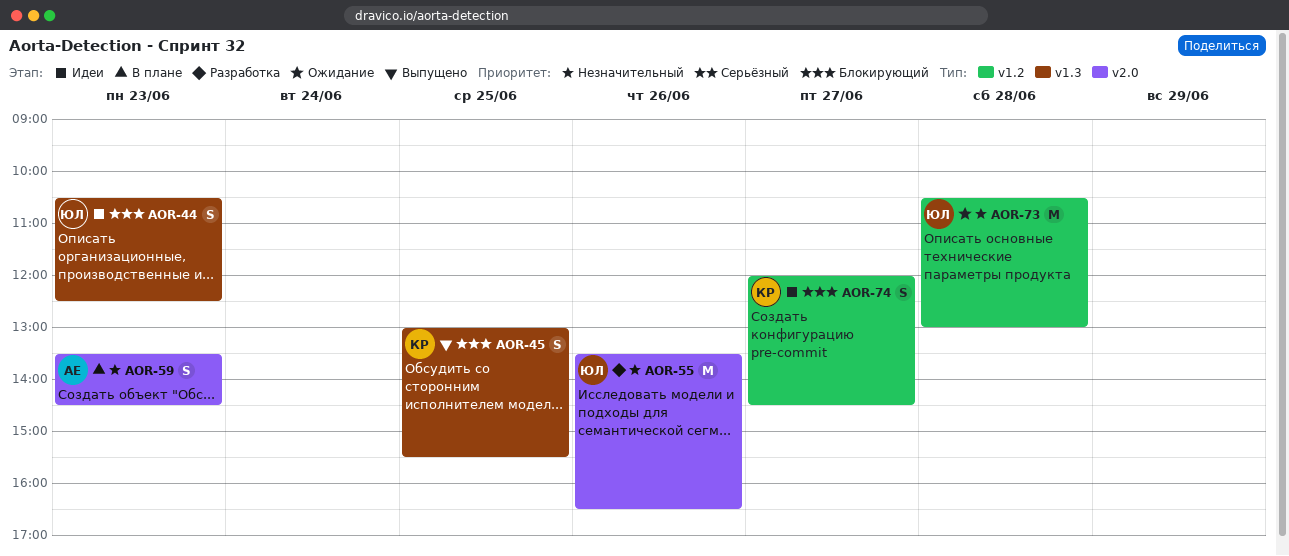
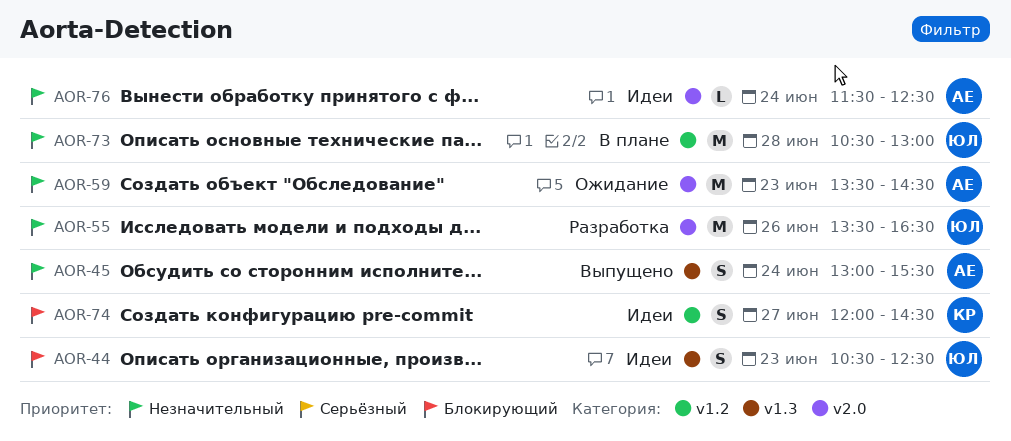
AOR-45, owner: КР -> АЕ
AOR-45, priority: Блокирующий -> Незначительный
AOR-45, day: Jun 25 -> Jun 24
AOR-59, status: В плане -> Ожидание
AOR-59, estimate: S -> M
AOR-73, status: Ожидание -> В плане
AOR-76: none -> present

